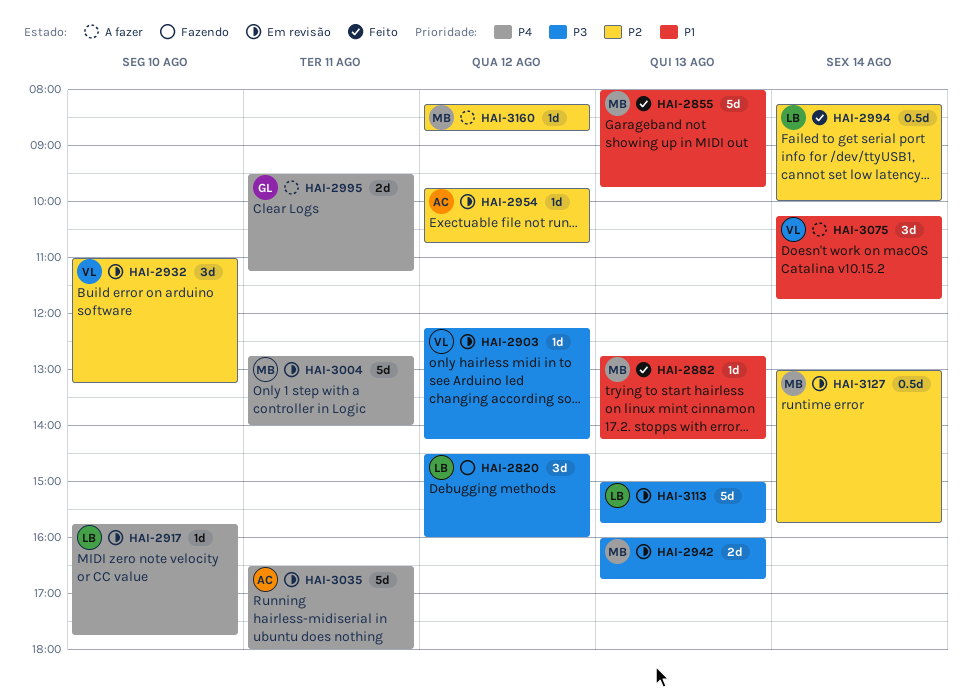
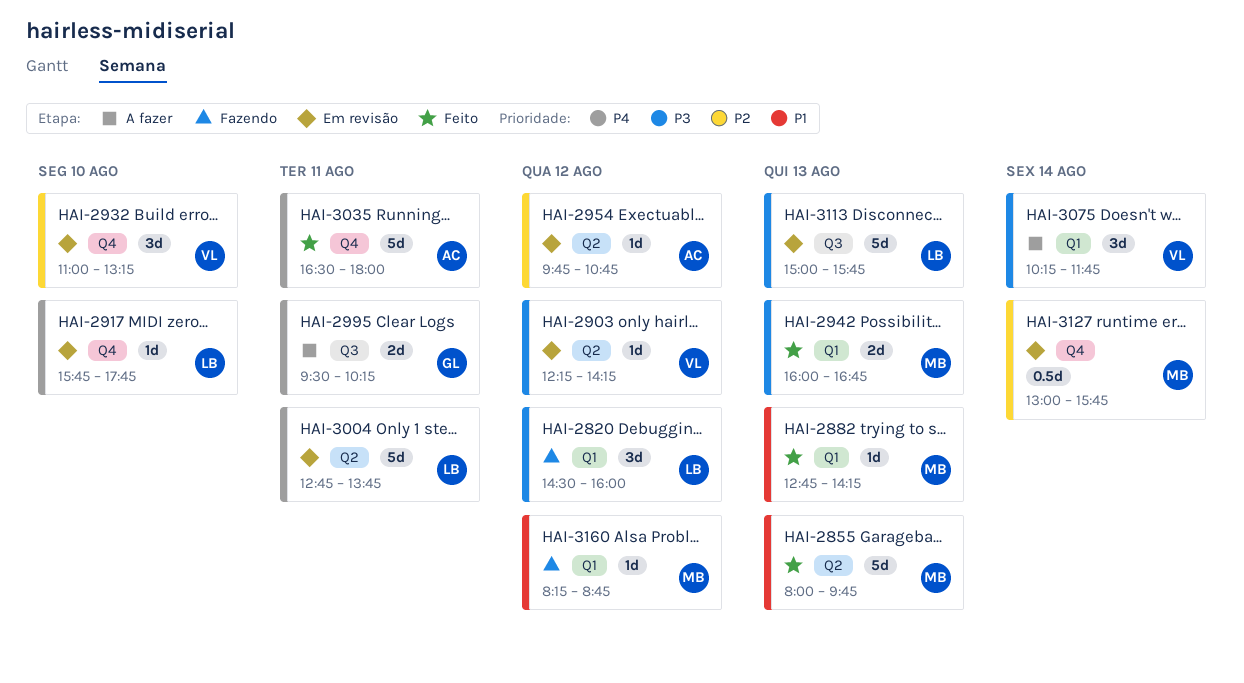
HAI-2942, status: Em revisão -> Feito
HAI-2994: present -> none
HAI-2995, ends: 11:15 -> 10:15
HAI-3004, owner: MB -> LB
HAI-3004, ends: 14:00 -> 13:45
HAI-3035, status: Em revisão -> Feito
HAI-3075, priority: P1 -> P3
HAI-3160, status: A fazer -> Fazendo
HAI-3160, priority: P2 -> P1

